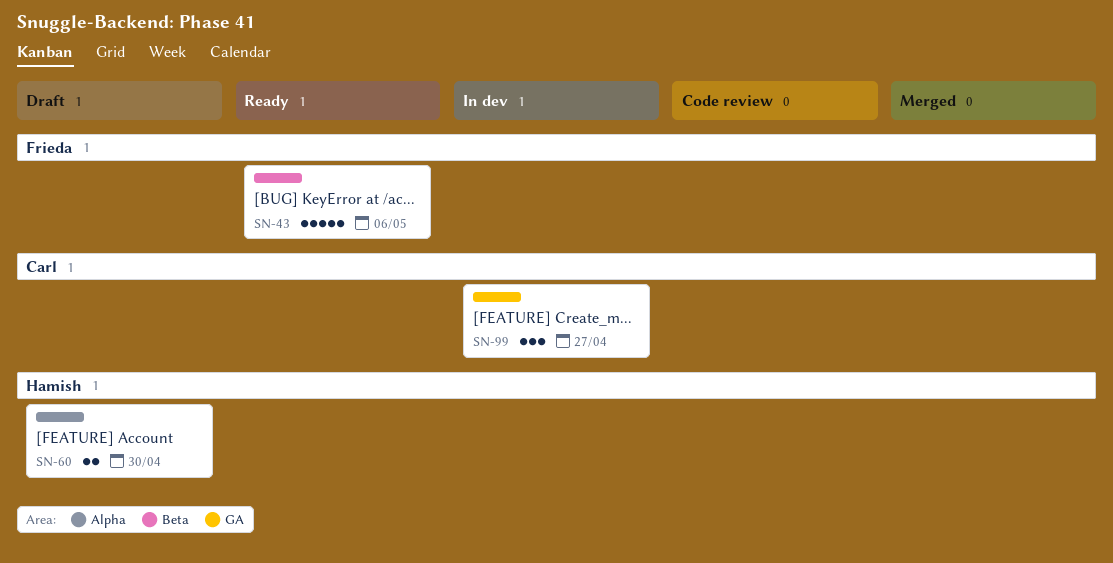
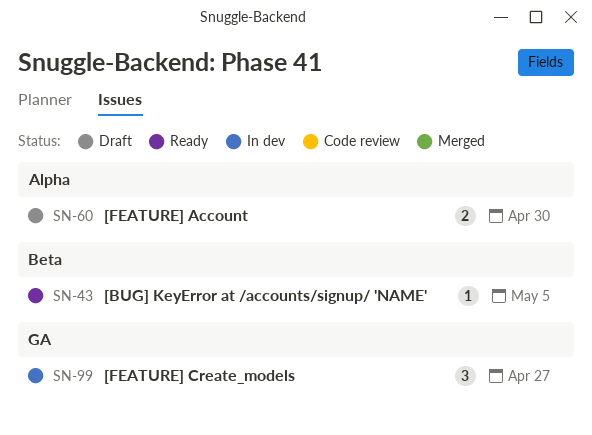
SN-43, estimate: 5 -> 1
SN-43, due: May 6 -> May 5

